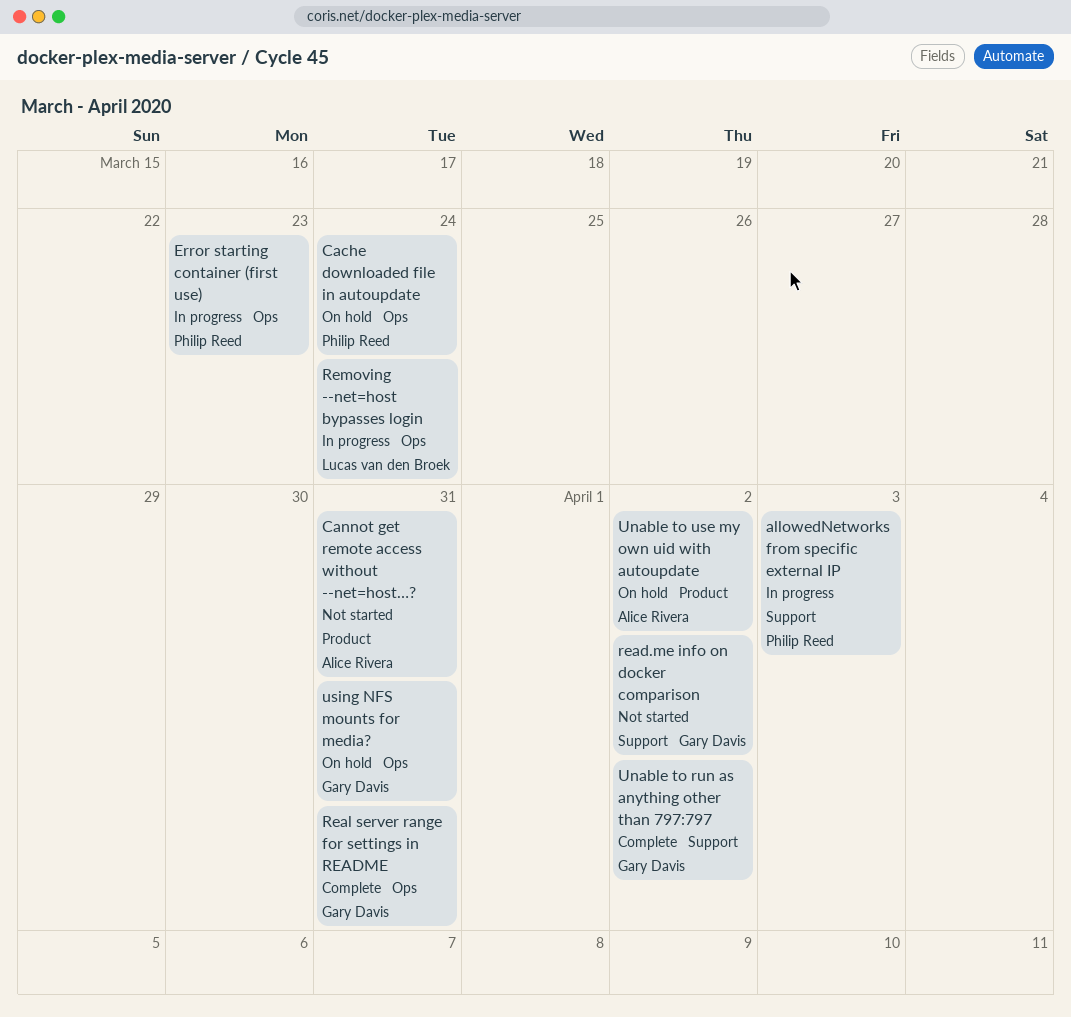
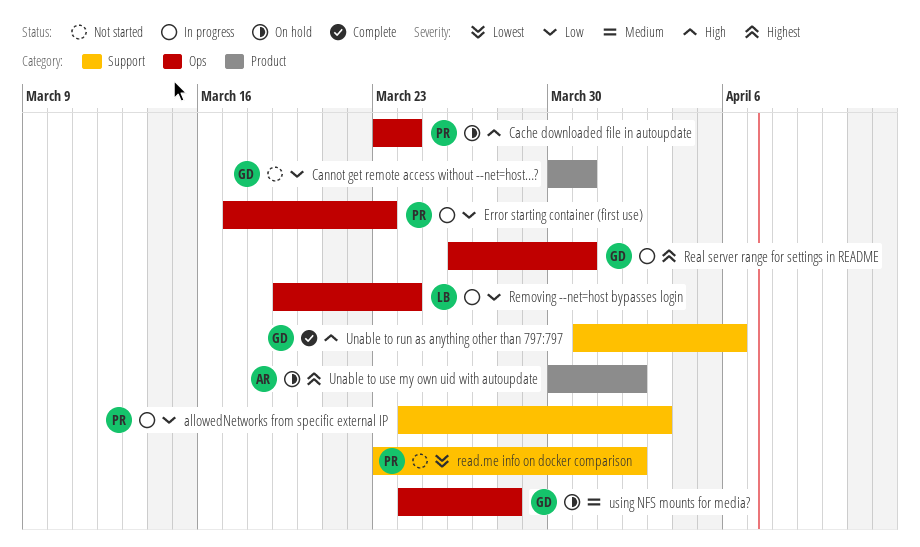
Cannot get remote access without --net=host…?, owner: Alice Rivera -> Gary Davis
read.me info on docker comparison, owner: Gary Davis -> Philip Reed
Real server range for settings in README, status: Complete -> In progress
Unable to run as anything other than 797:797, due: Apr 2 -> Apr 6
using NFS mounts for media?, due: Mar 31 -> Mar 28

